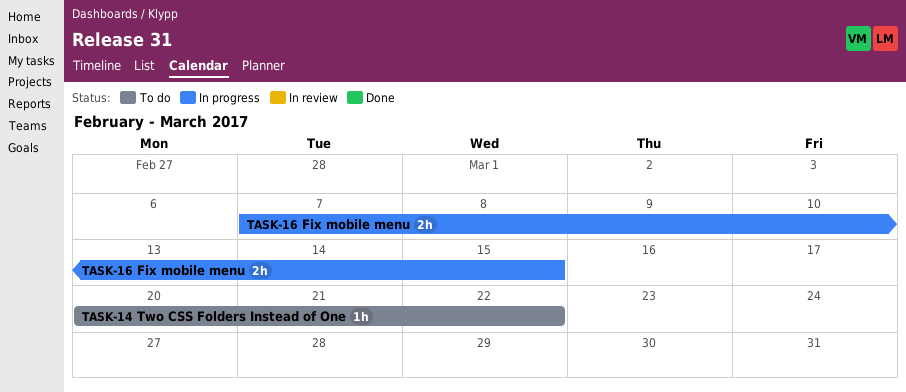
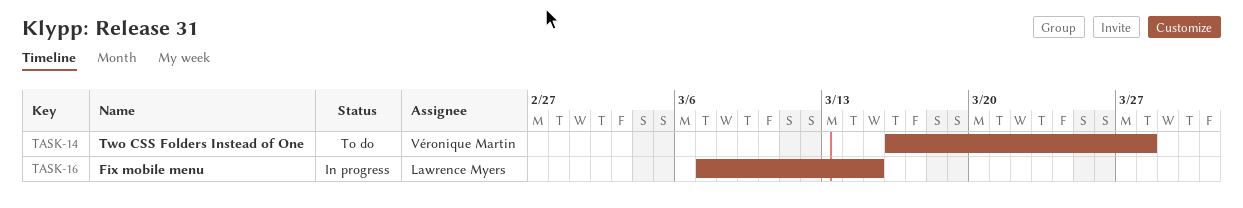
TASK-14, start: Mar 20 -> Mar 16
TASK-14, due: Mar 22 -> Mar 28

